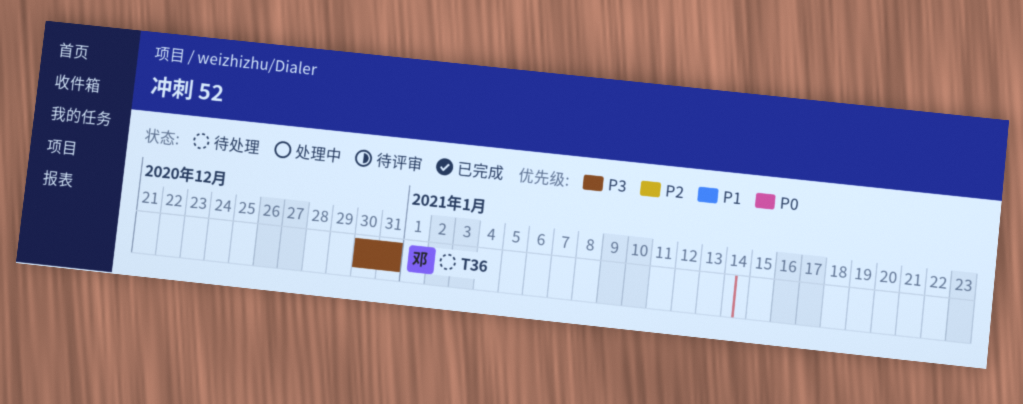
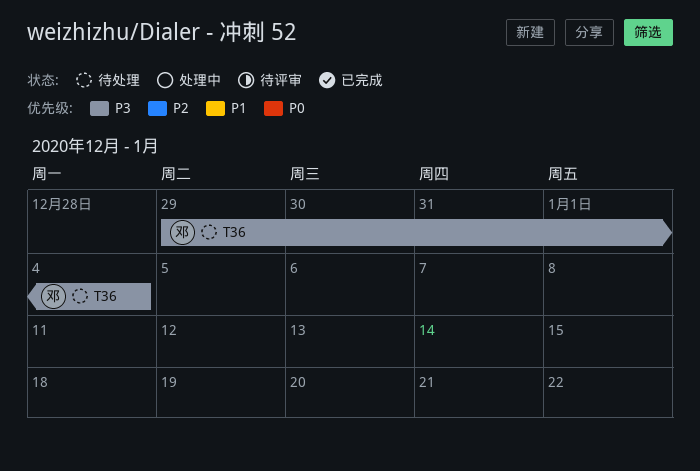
T36, start: Dec 30 -> Dec 29
T36, due: Dec 31 -> Jan 4

